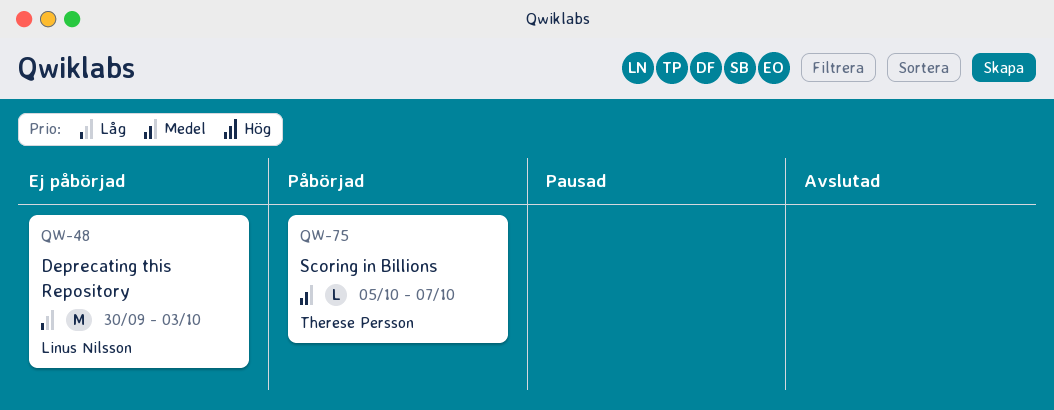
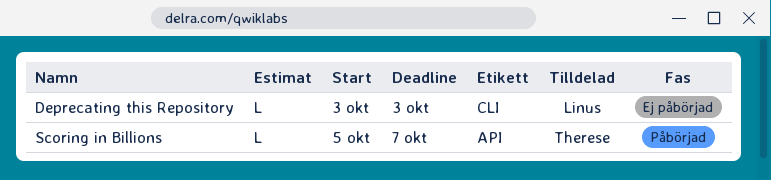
Deprecating this Repository, estimate: M -> L
Deprecating this Repository, start: Sep 30 -> Oct 3

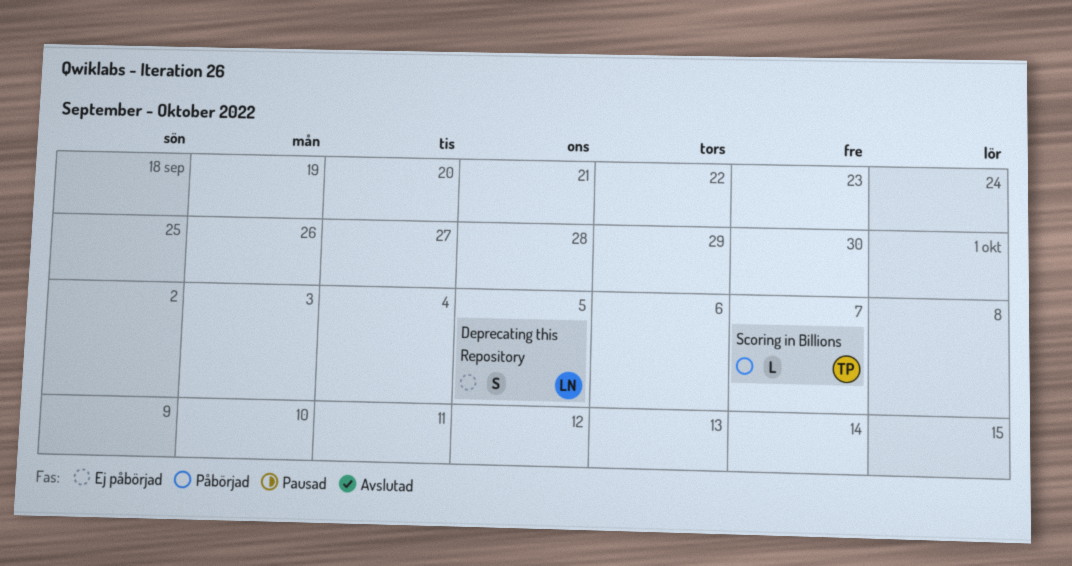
Deprecating this Repository, estimate: L -> S
Deprecating this Repository, due: Oct 3 -> Oct 5

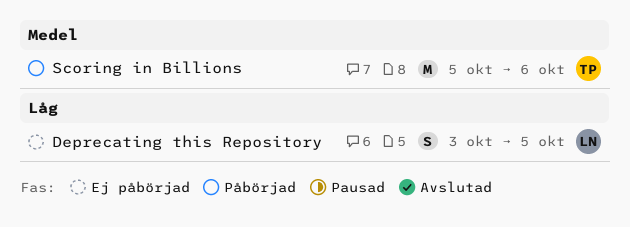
Scoring in Billions, estimate: L -> M
Scoring in Billions, due: Oct 7 -> Oct 6

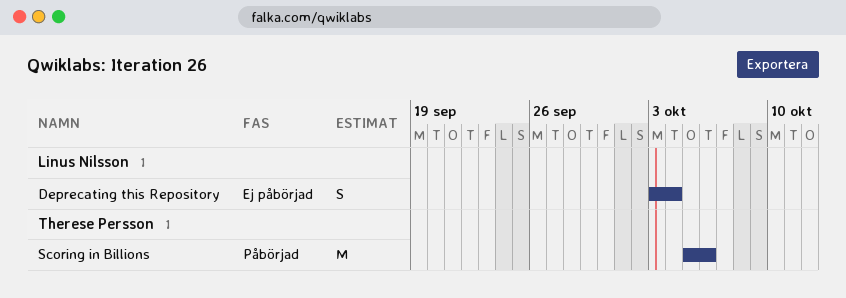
Deprecating this Repository, due: Oct 5 -> Oct 4

